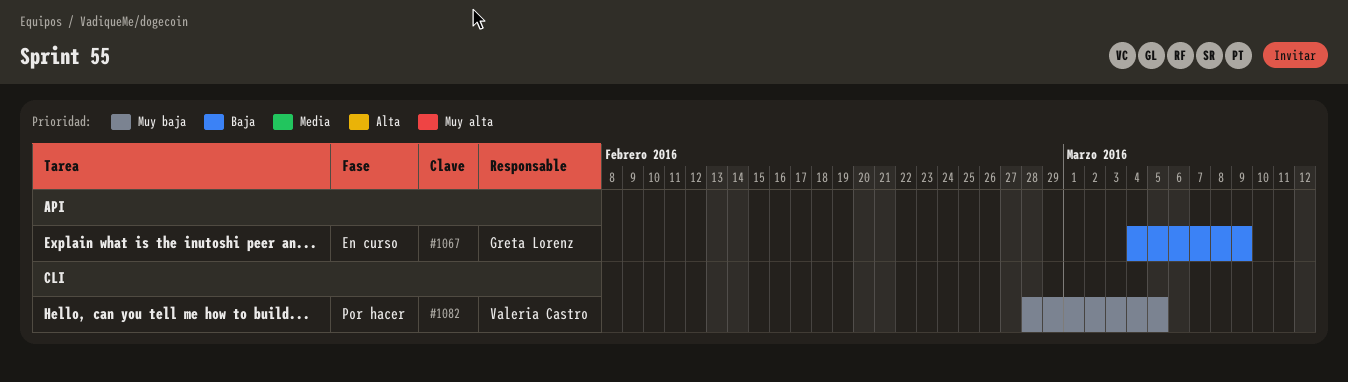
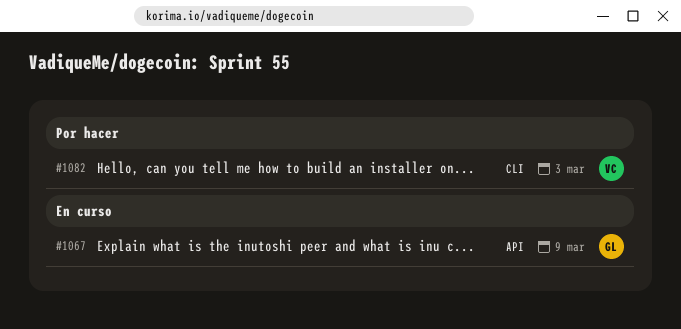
#1082, due: Mar 5 -> Mar 3

